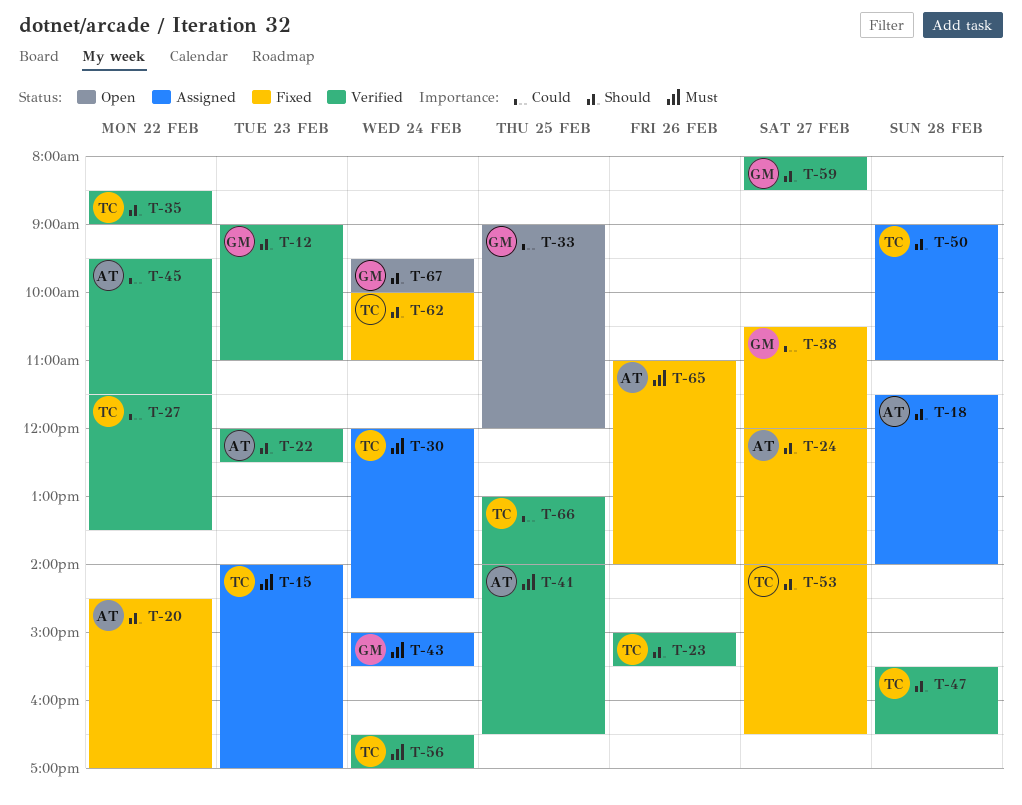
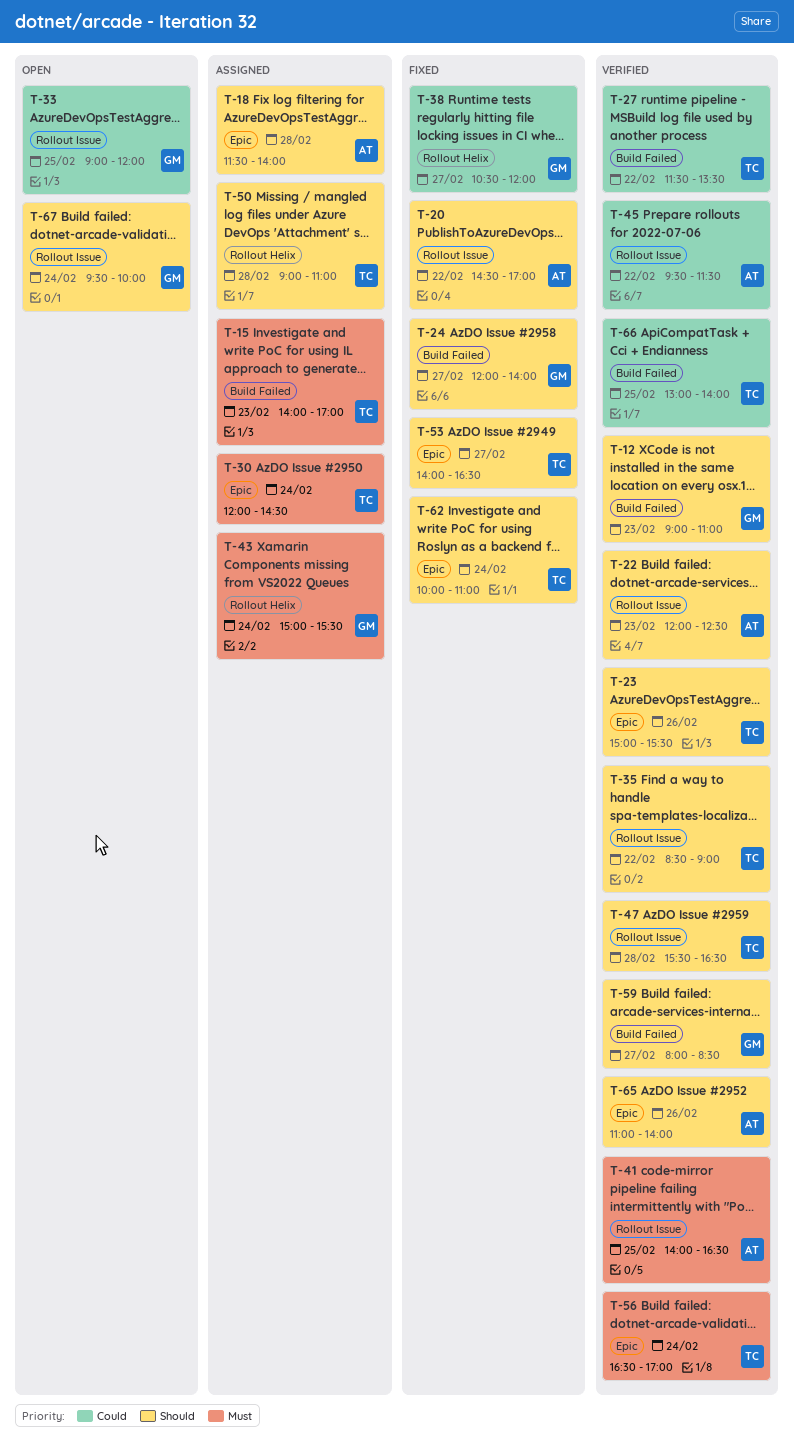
T-24, owner: AT -> GM
T-65, status: Fixed -> Verified
T-65, priority: Must -> Should

